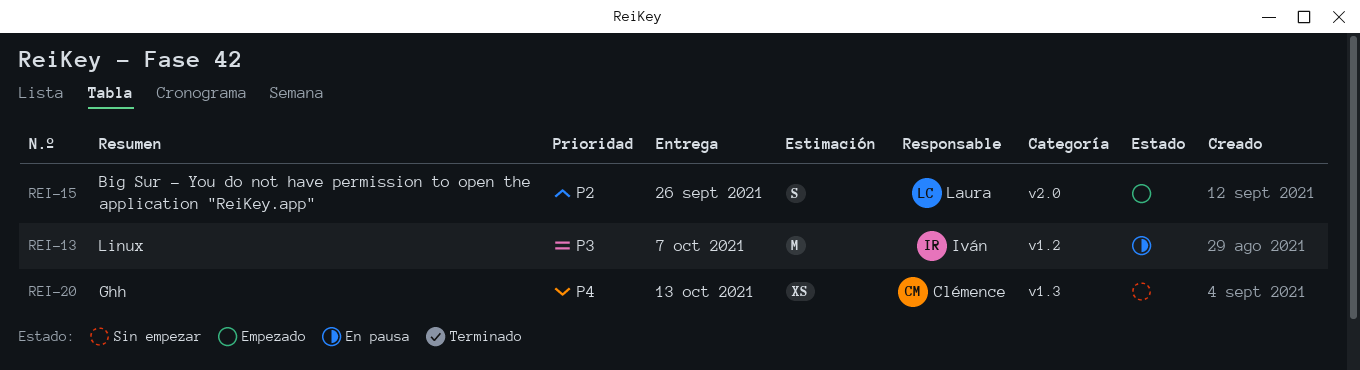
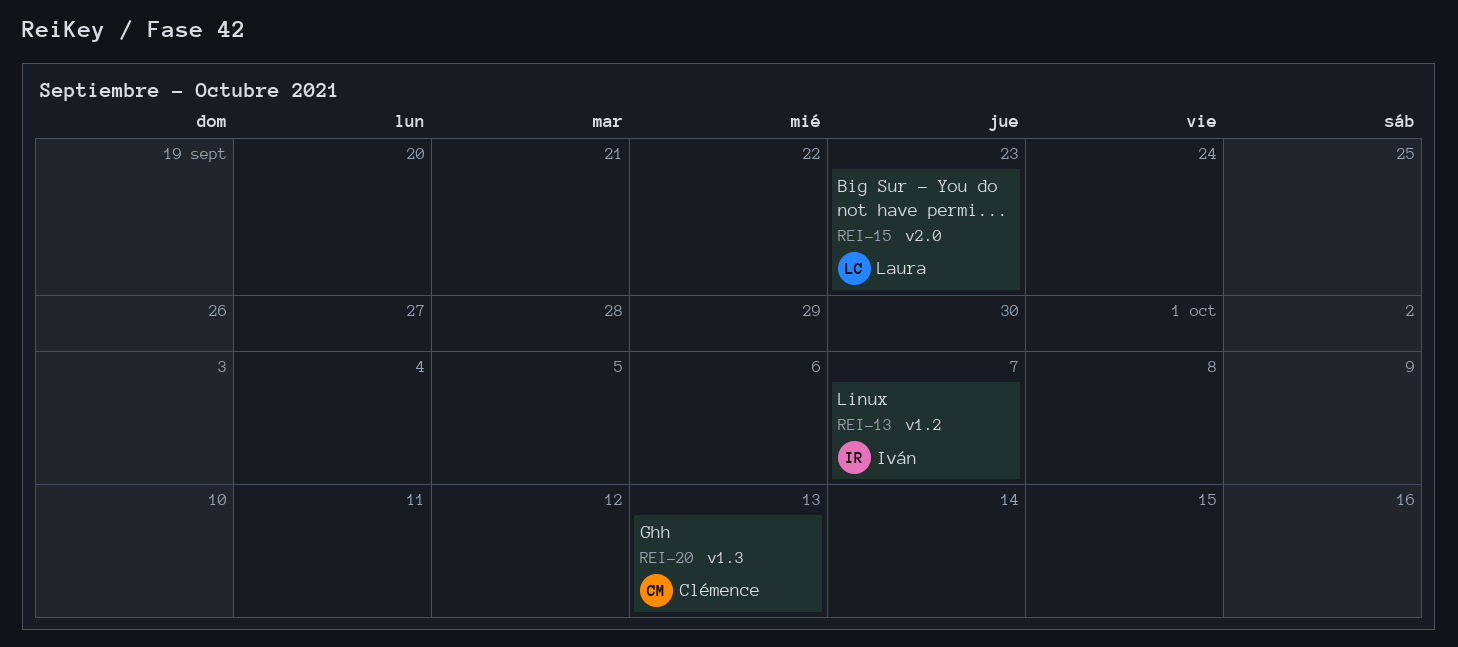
REI-15, due: Sep 26 -> Sep 23

